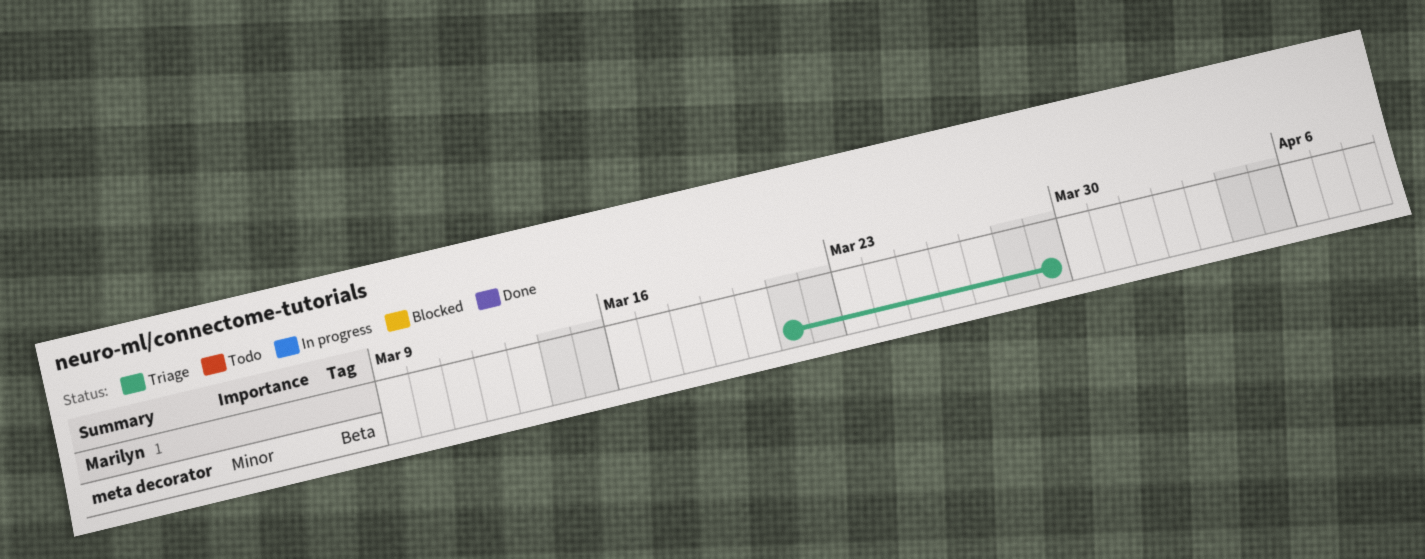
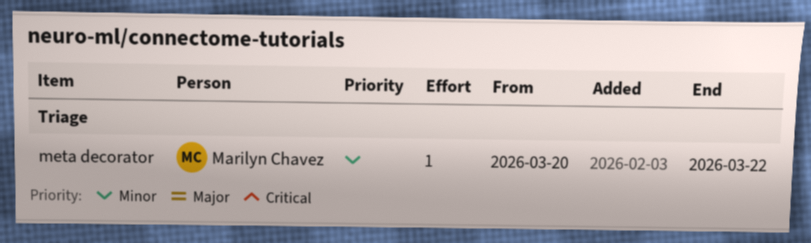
meta decorator, start: Mar 21 -> Mar 20
meta decorator, due: Mar 29 -> Mar 22

